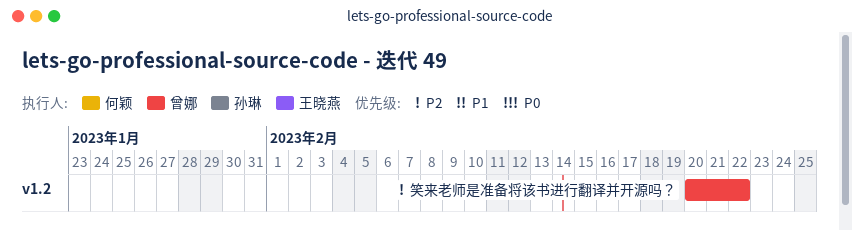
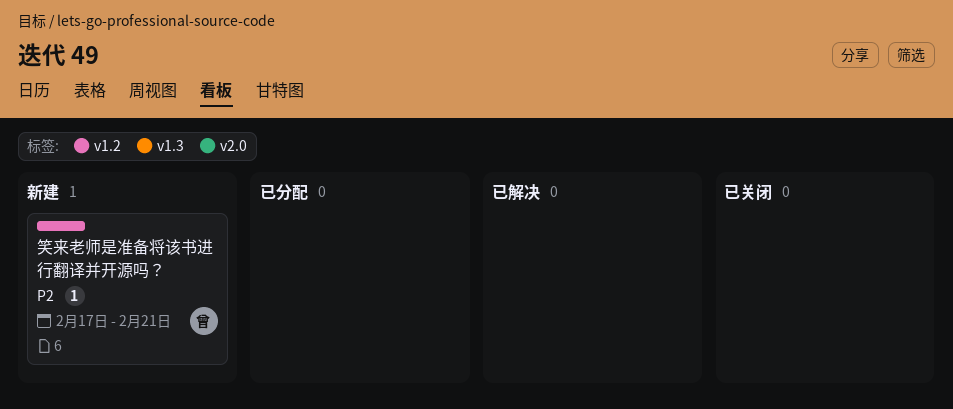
笑来老师是准备将该书进行翻译并开源吗？, start: Feb 20 -> Feb 17
笑来老师是准备将该书进行翻译并开源吗？, due: Feb 22 -> Feb 21

